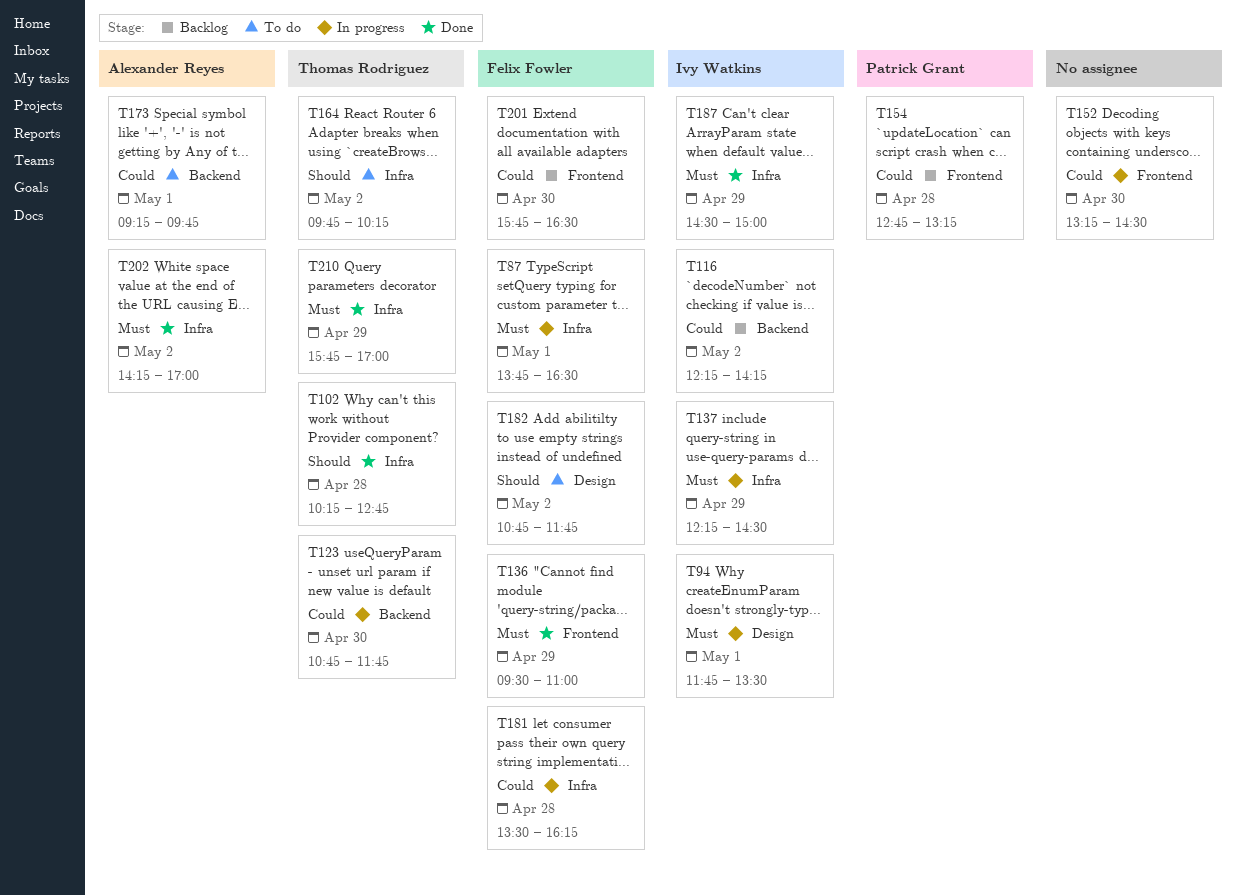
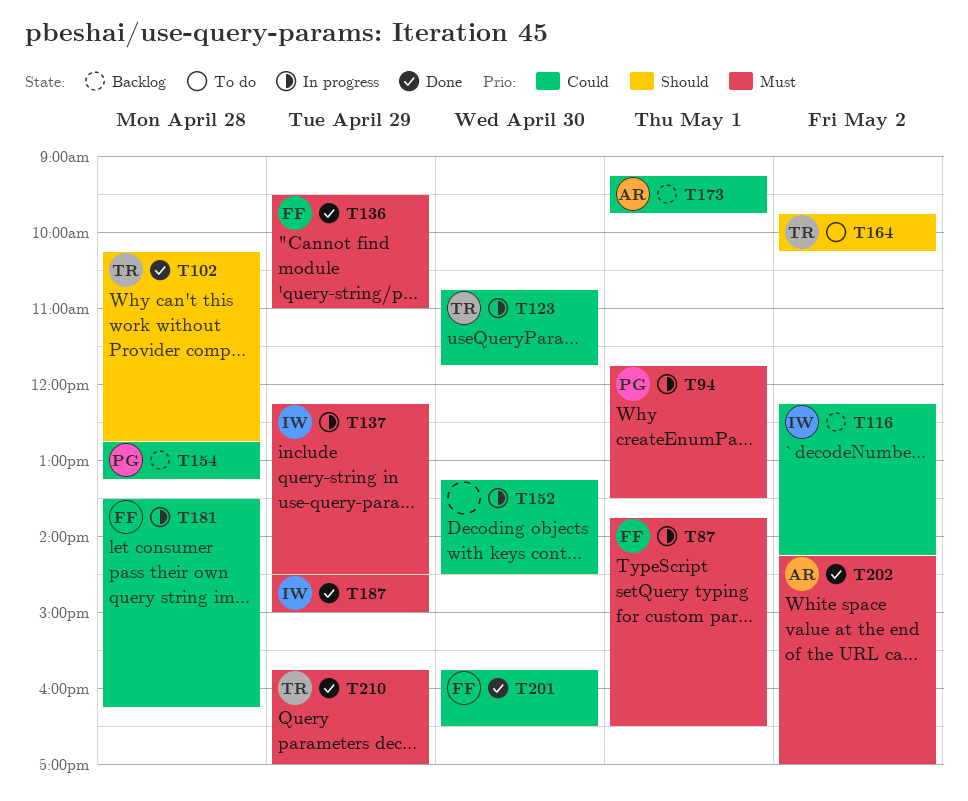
T94, owner: Ivy Watkins -> Patrick Grant
T173, status: To do -> Backlog
T182: present -> none
T201, status: Backlog -> Done

